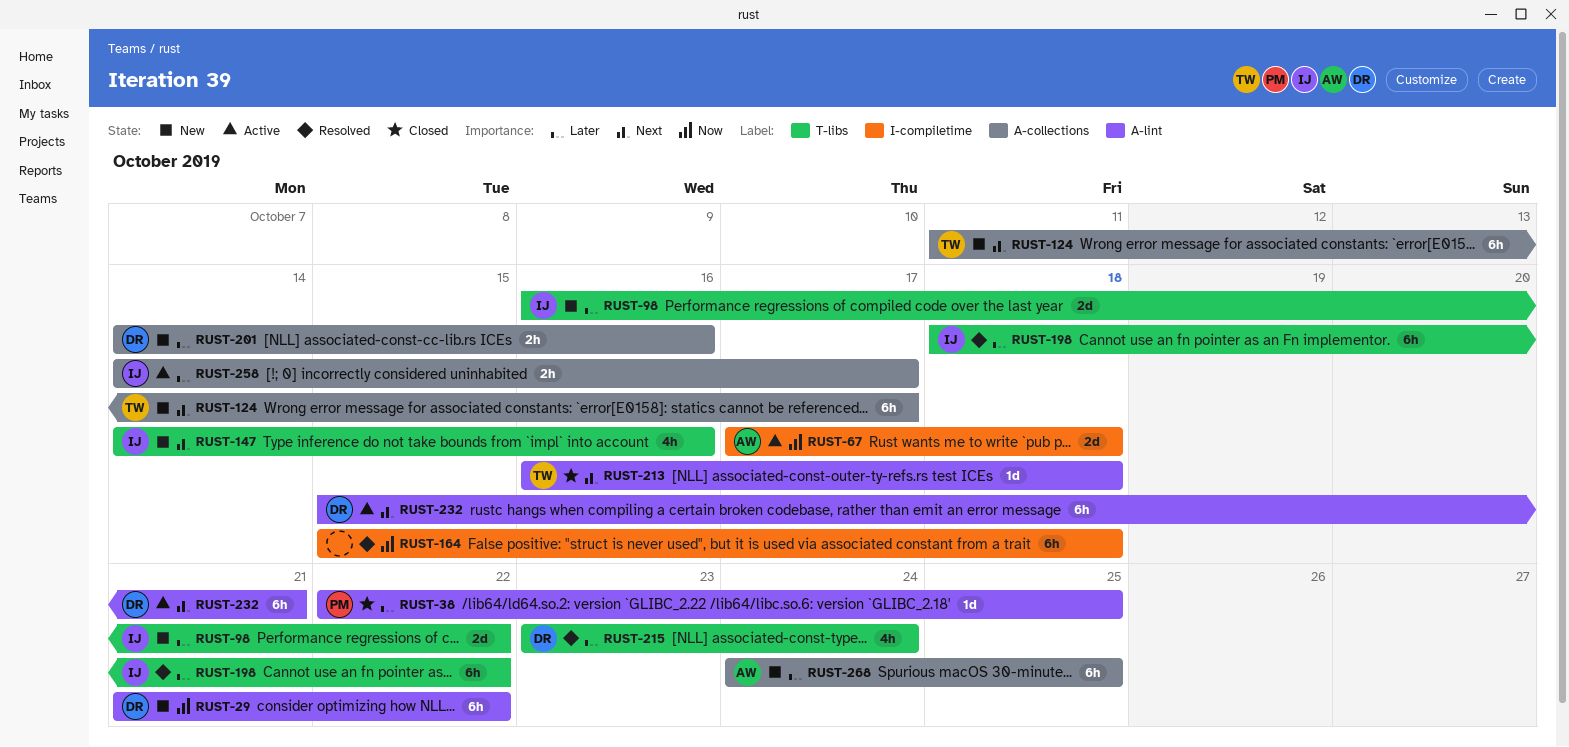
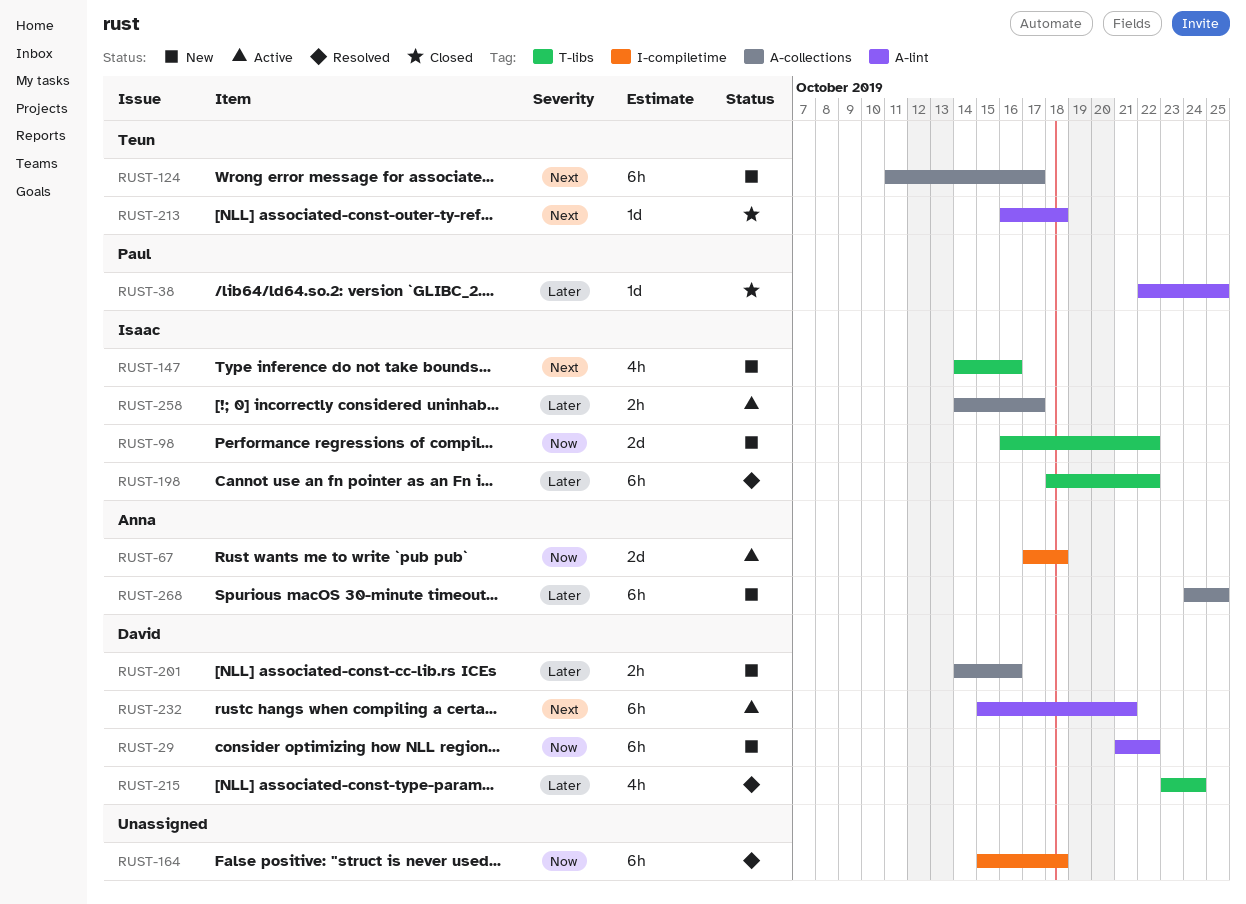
RUST-98, priority: Later -> Now

